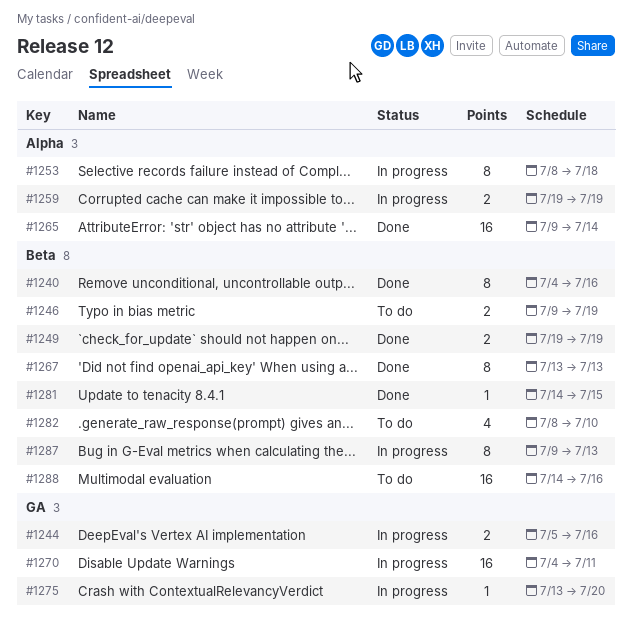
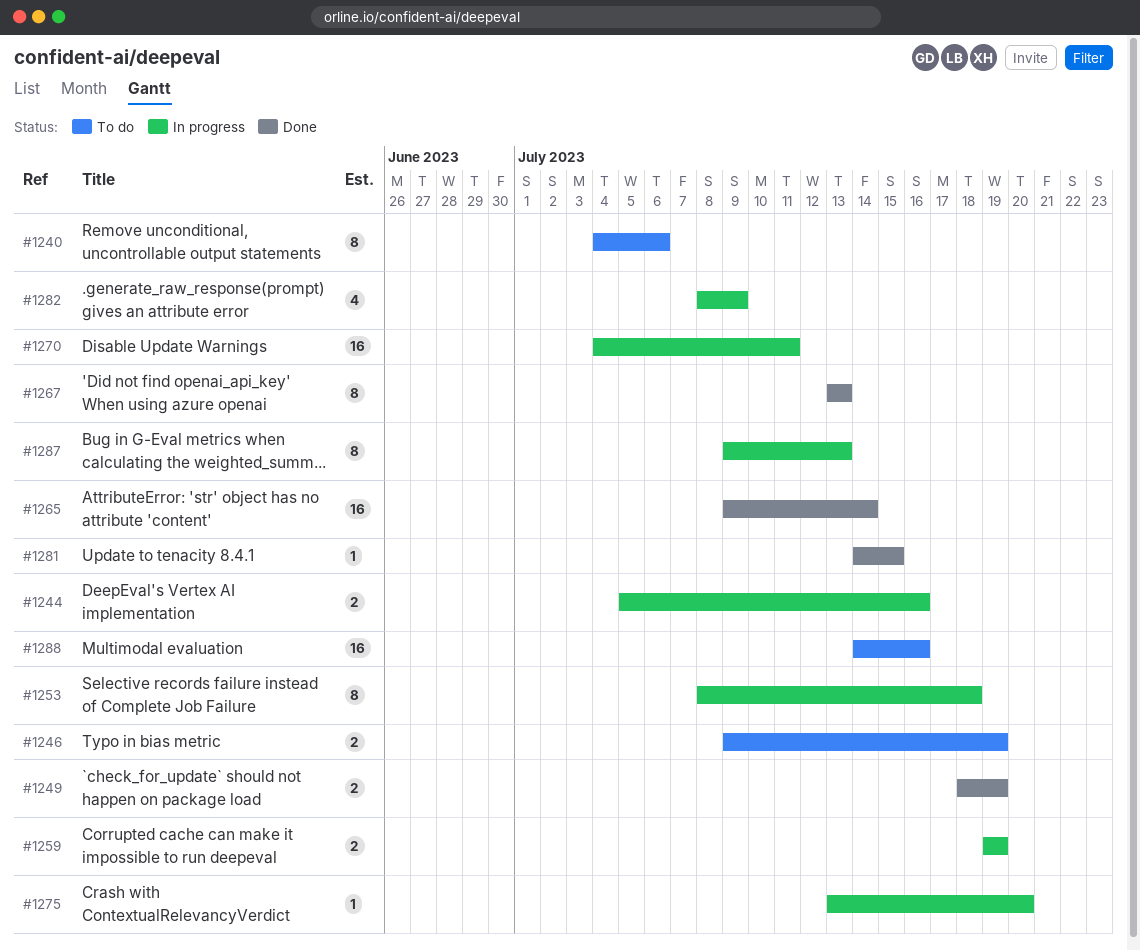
#1240, status: Done -> To do
#1240, due: Jul 16 -> Jul 6
#1249, start: Jul 19 -> Jul 18
#1282, status: To do -> In progress
#1282, due: Jul 10 -> Jul 9

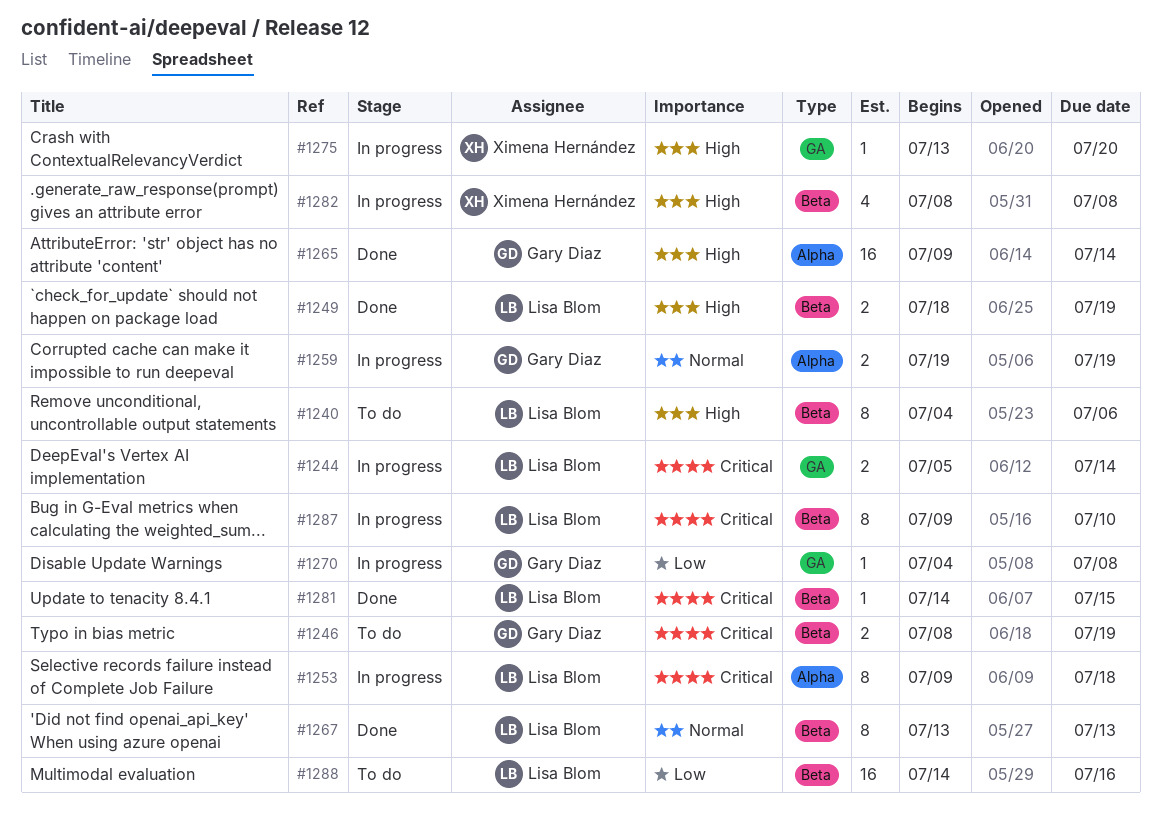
#1244, due: Jul 16 -> Jul 14
#1246, start: Jul 9 -> Jul 8
#1253, start: Jul 8 -> Jul 9
#1270, estimate: 16 -> 1
#1270, due: Jul 11 -> Jul 8
#1282, due: Jul 9 -> Jul 8
#1287, due: Jul 13 -> Jul 10

